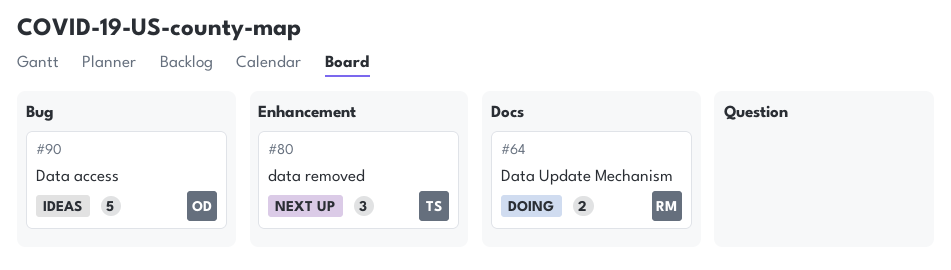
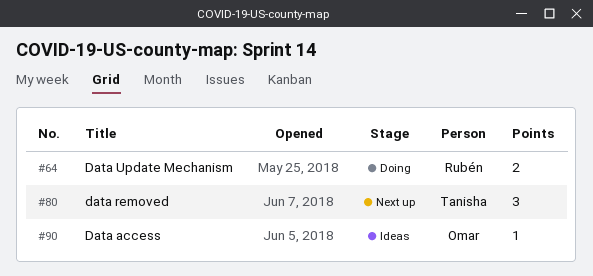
#90, estimate: 5 -> 1

